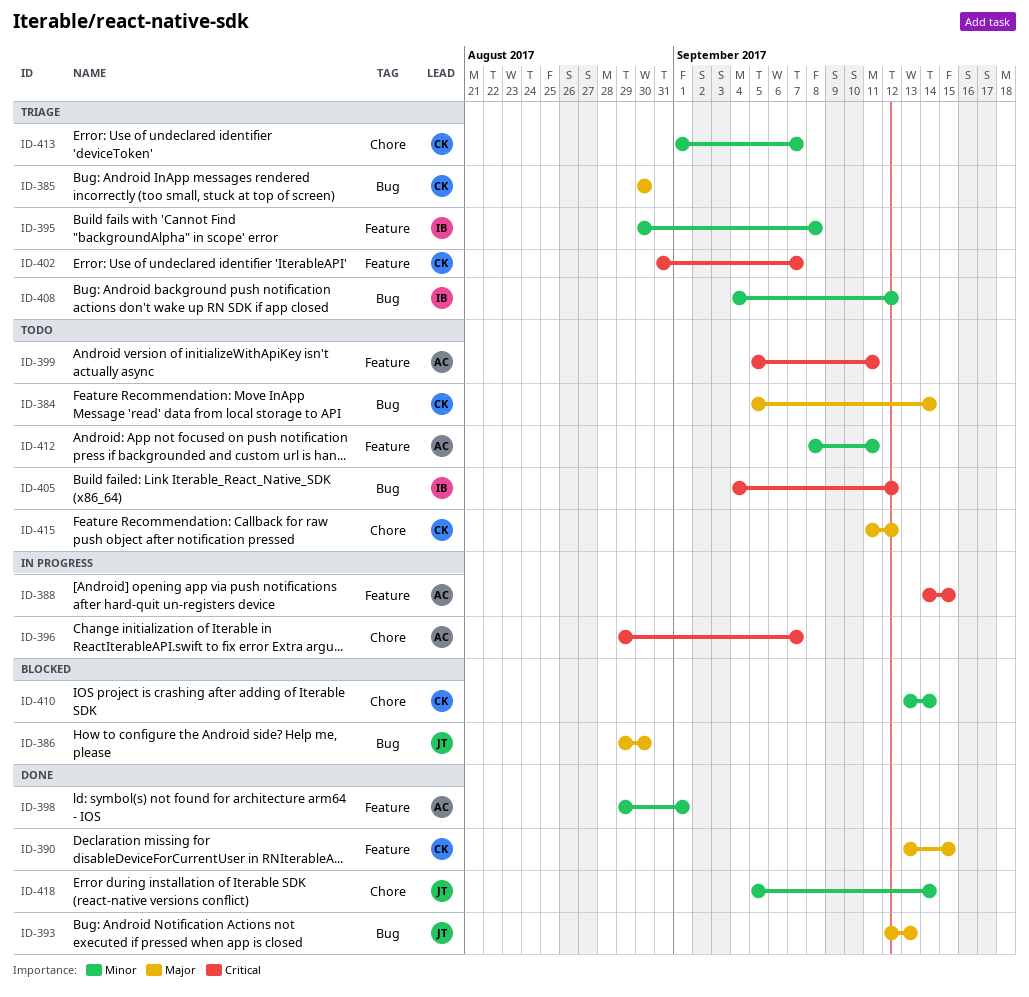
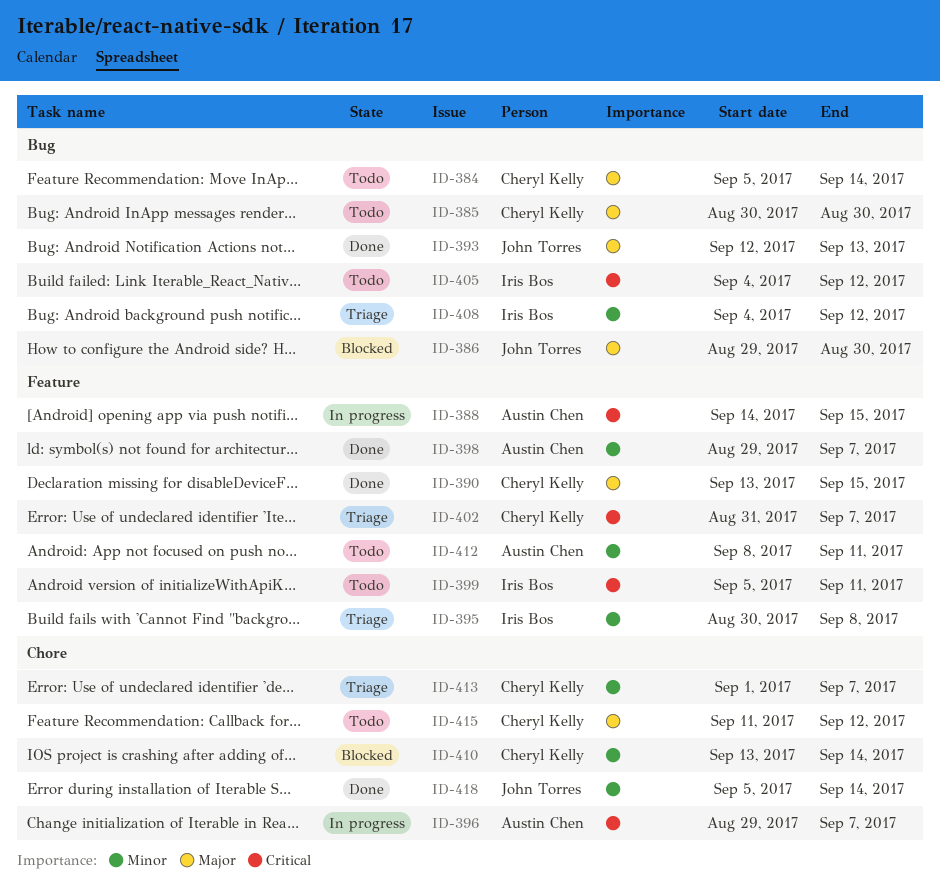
ID-385, status: Triage -> Todo
ID-398, due: Sep 1 -> Sep 7
ID-399, owner: Austin Chen -> Iris Bos

